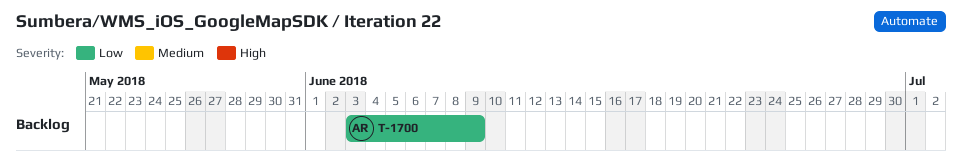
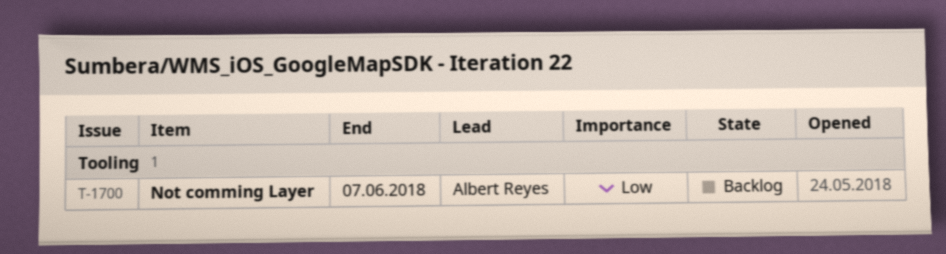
T-1700, due: Jun 9 -> Jun 7

